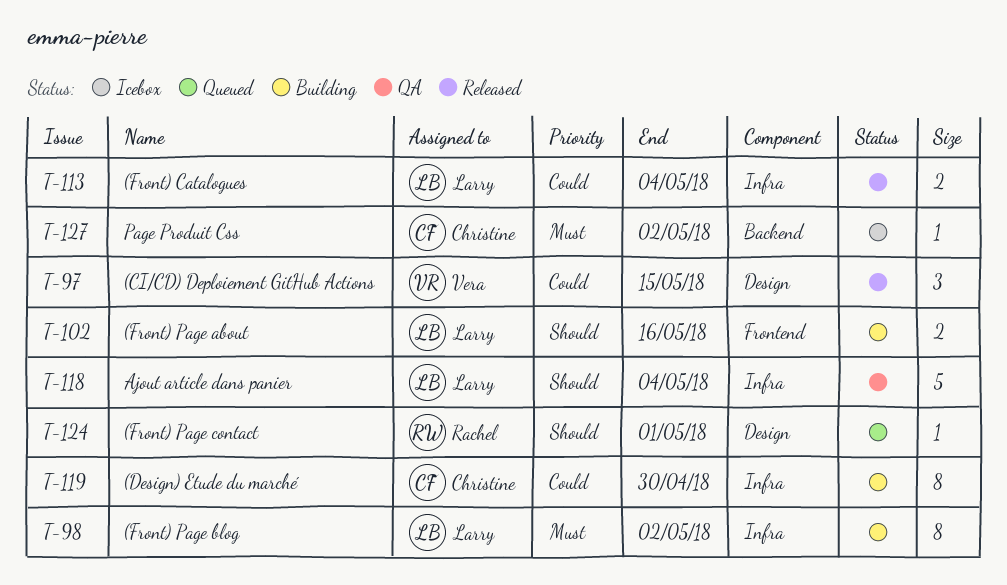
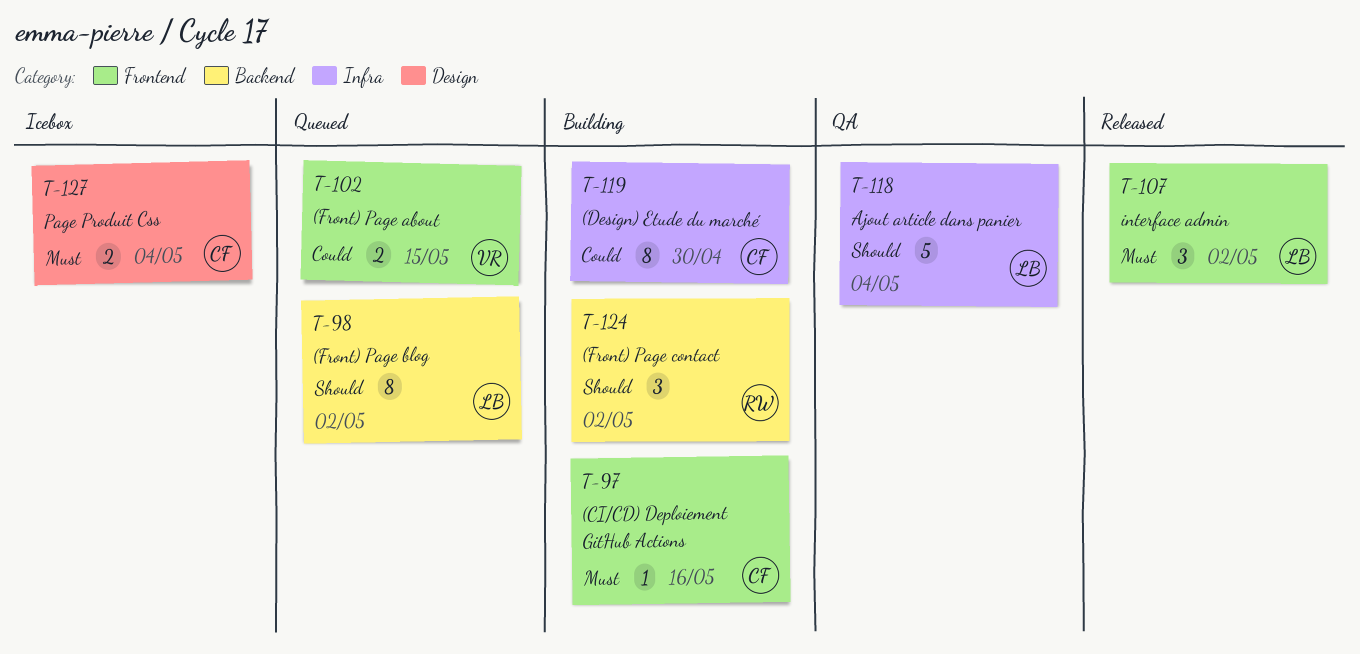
T-97, status: Released -> Building
T-97, owner: Vera -> Christine
T-97, priority: Could -> Must
T-97, label: Design -> Frontend
T-97, estimate: 3 -> 1
T-97, due: May 15 -> May 16
T-98, status: Building -> Queued
T-98, priority: Must -> Should
T-98, label: Infra -> Backend
T-102, status: Building -> Queued
T-102, owner: Larry -> Vera
T-102, priority: Should -> Could
T-102, due: May 16 -> May 15
T-107: none -> present
T-113: present -> none
T-124, status: Queued -> Building
T-124, label: Design -> Backend
T-124, estimate: 1 -> 3
T-124, due: May 1 -> May 2
T-127, label: Backend -> Design
T-127, estimate: 1 -> 2
T-127, due: May 2 -> May 4

